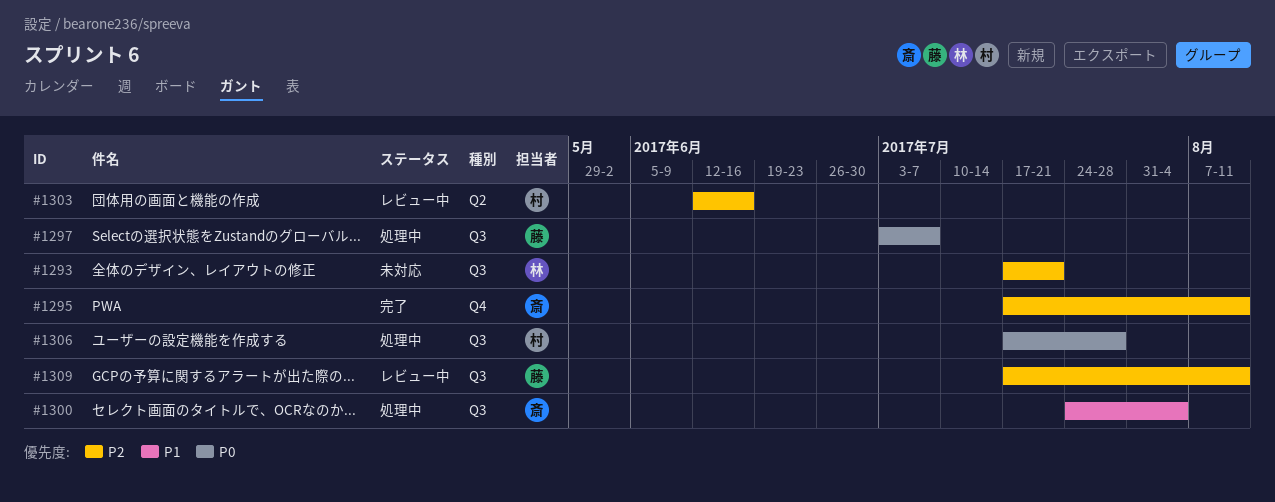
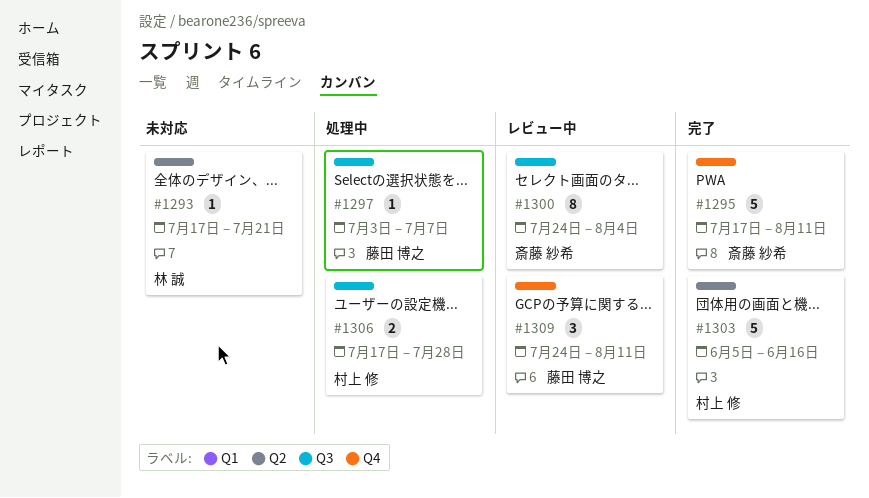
#1293, label: Q3 -> Q2
#1300, status: 処理中 -> レビュー中
#1303, status: レビュー中 -> 完了
#1303, start: Jun 12 -> Jun 5
#1309, label: Q3 -> Q4
#1309, start: Jul 17 -> Jul 24

